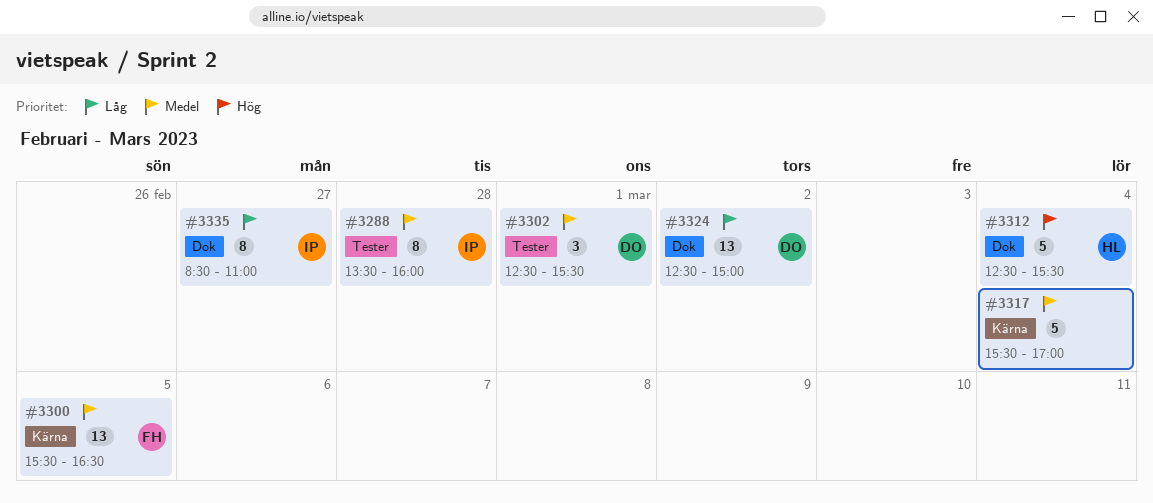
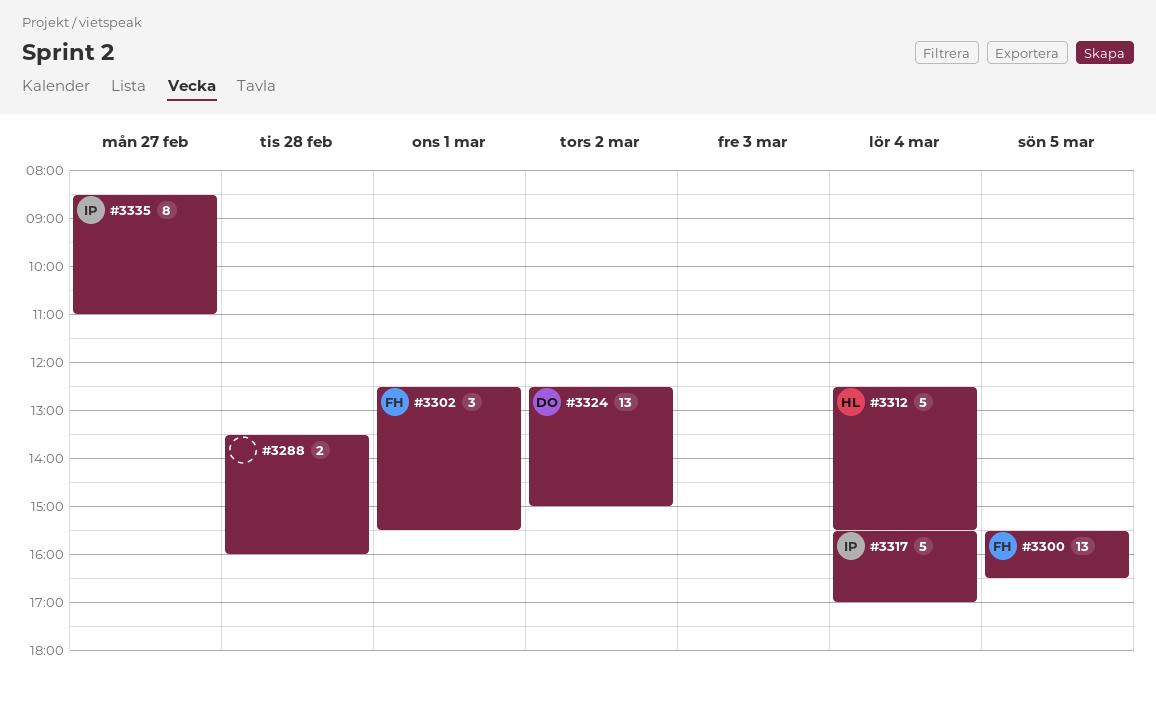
#3288, owner: IP -> none
#3288, estimate: 8 -> 2
#3302, owner: DO -> FH
#3317, owner: none -> IP

